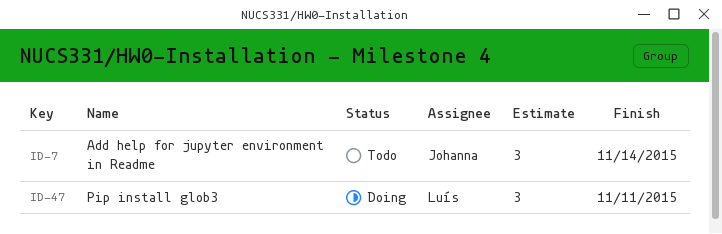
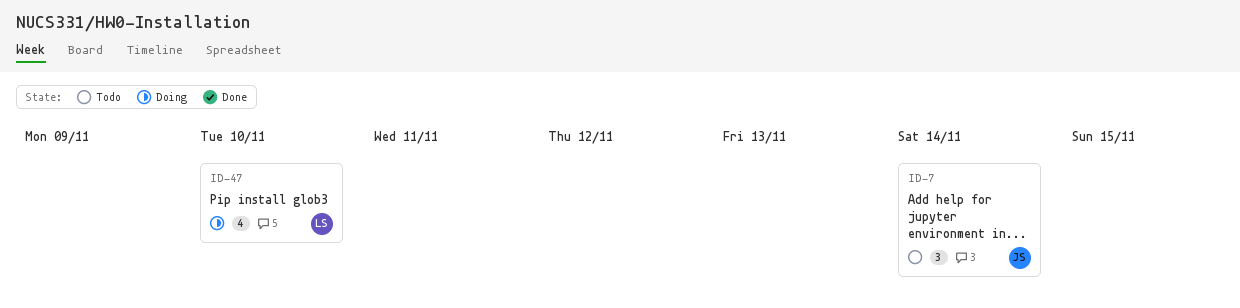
ID-47, estimate: 3 -> 4
ID-47, due: Nov 11 -> Nov 10

